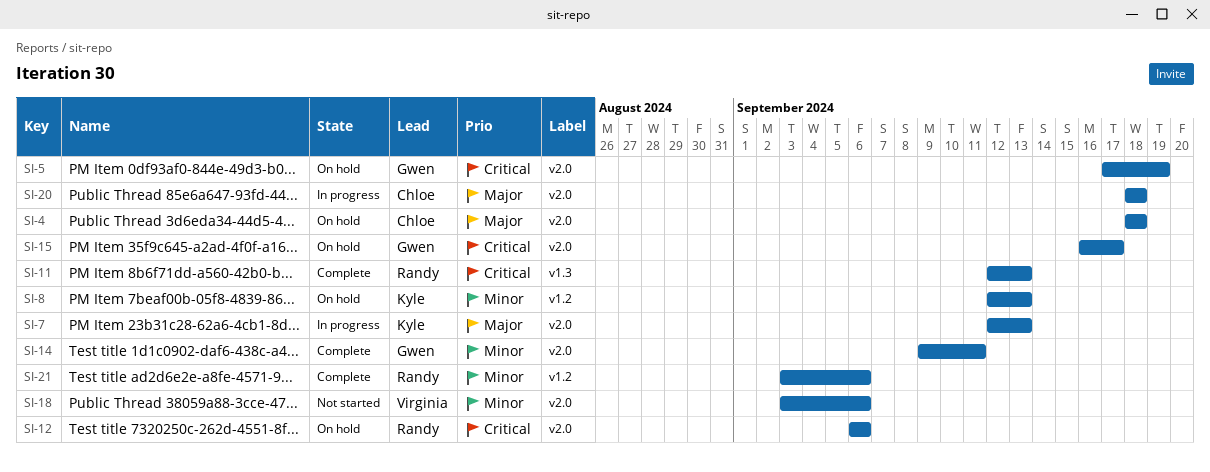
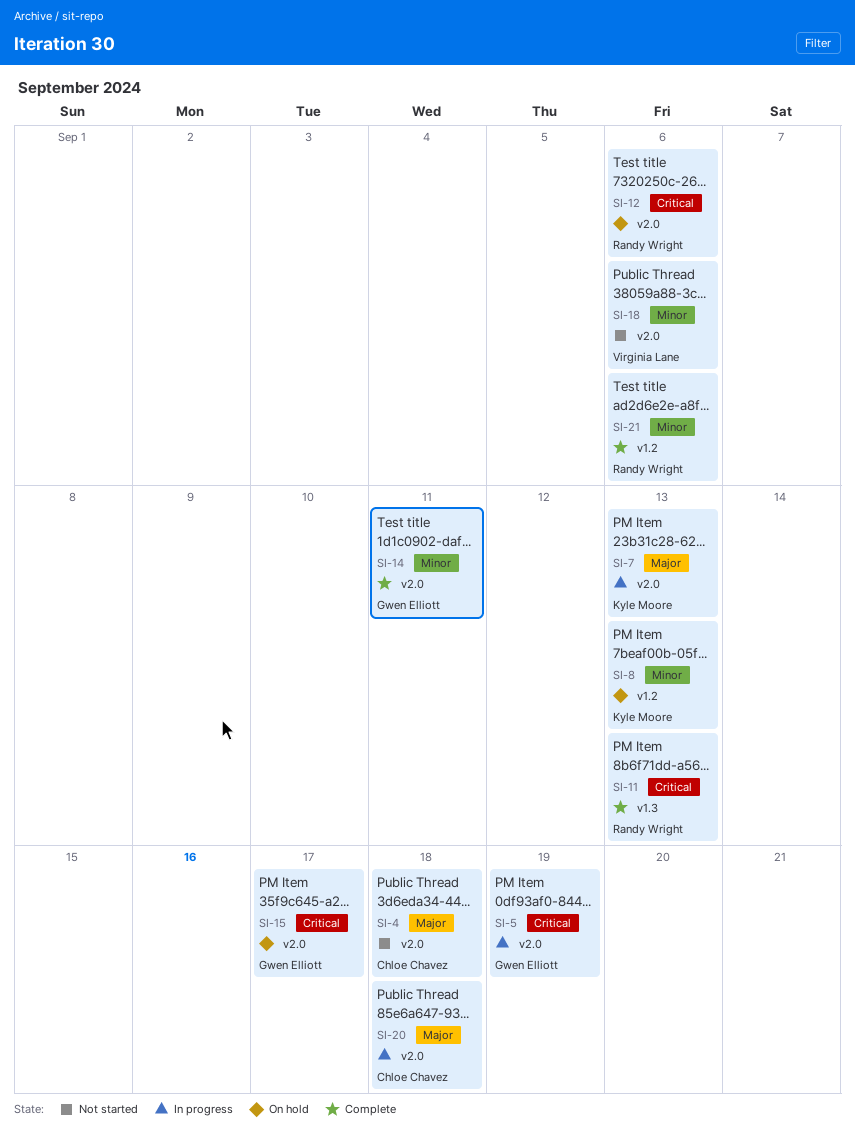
SI-4, status: On hold -> Not started
SI-5, status: On hold -> In progress

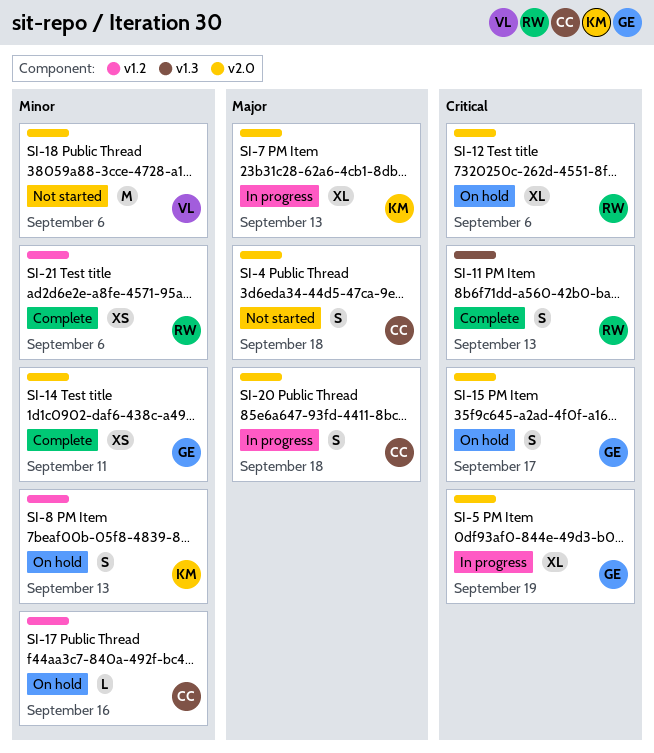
SI-17: none -> present

